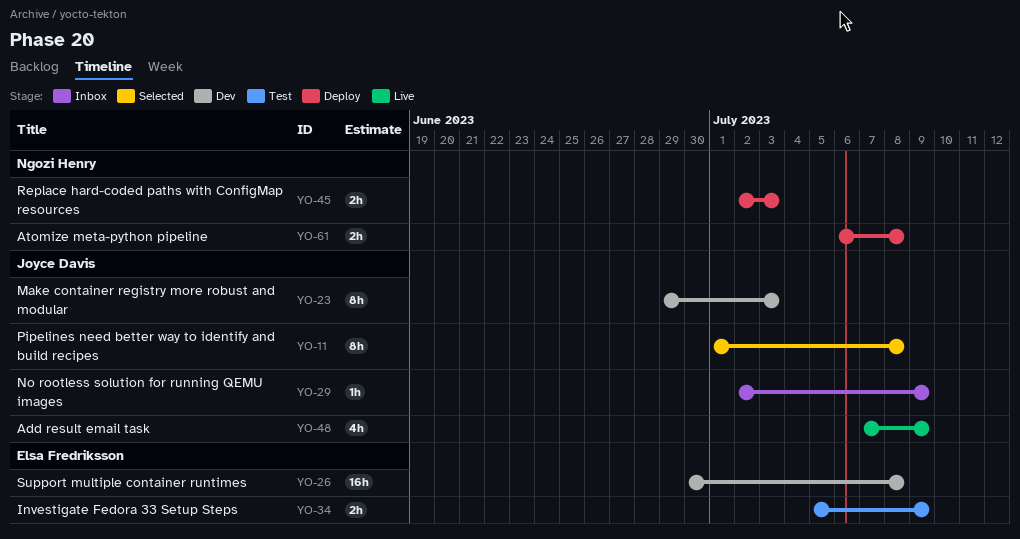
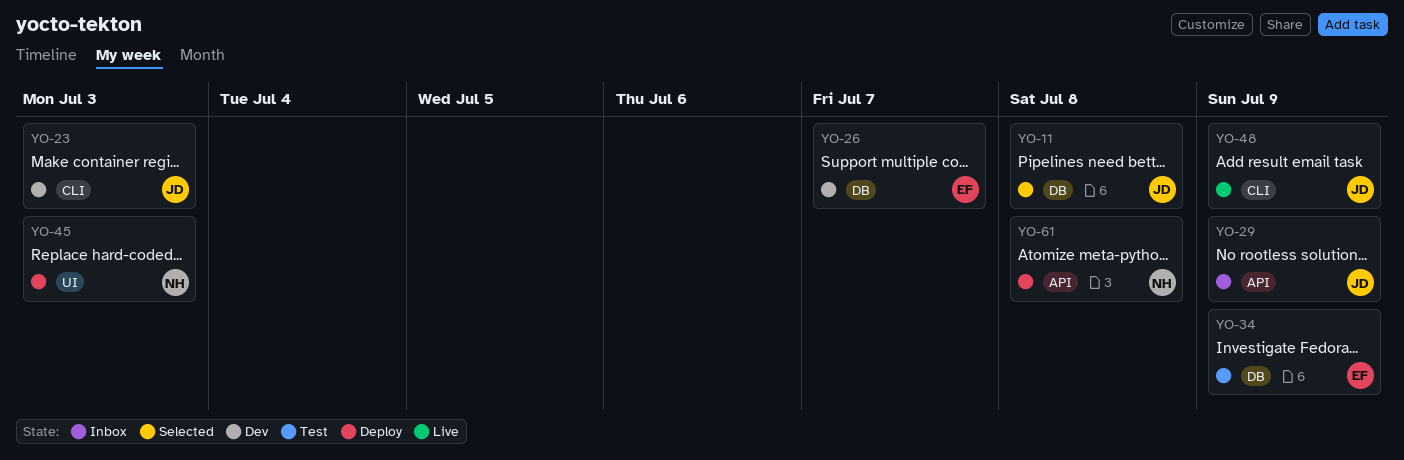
YO-26, due: Jul 8 -> Jul 7

